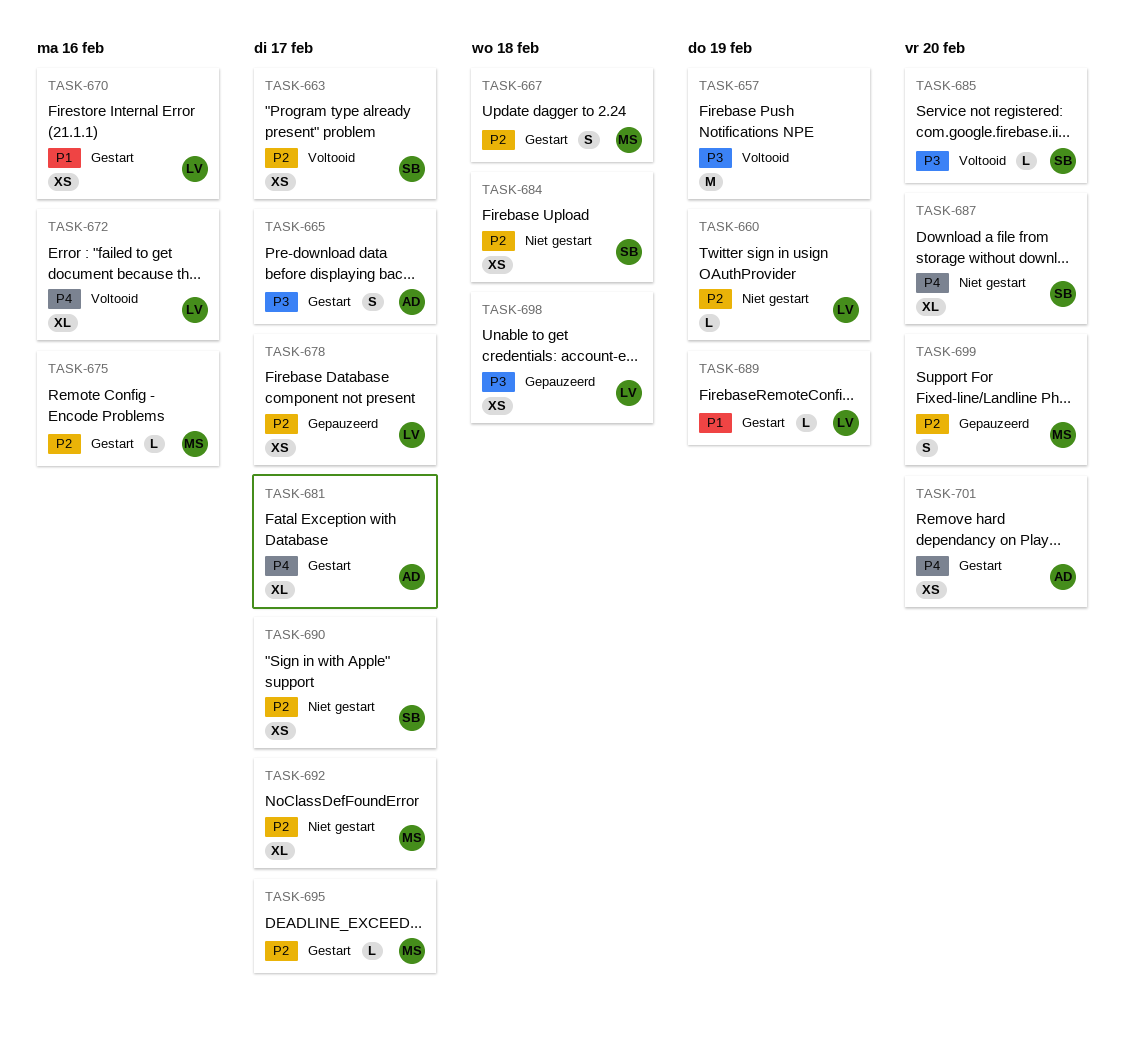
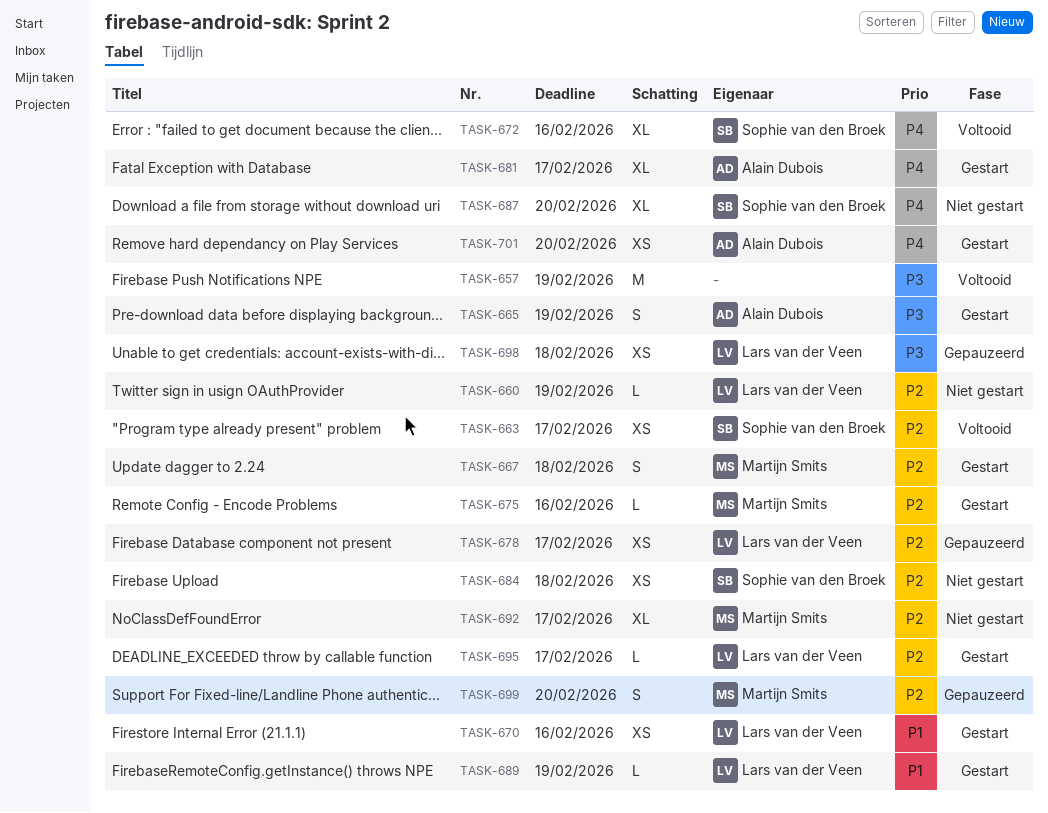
TASK-665, due: Feb 17 -> Feb 19
TASK-672, owner: Lars van der Veen -> Sophie van den Broek
TASK-685: present -> none
TASK-690: present -> none
TASK-695, owner: Martijn Smits -> Lars van der Veen

